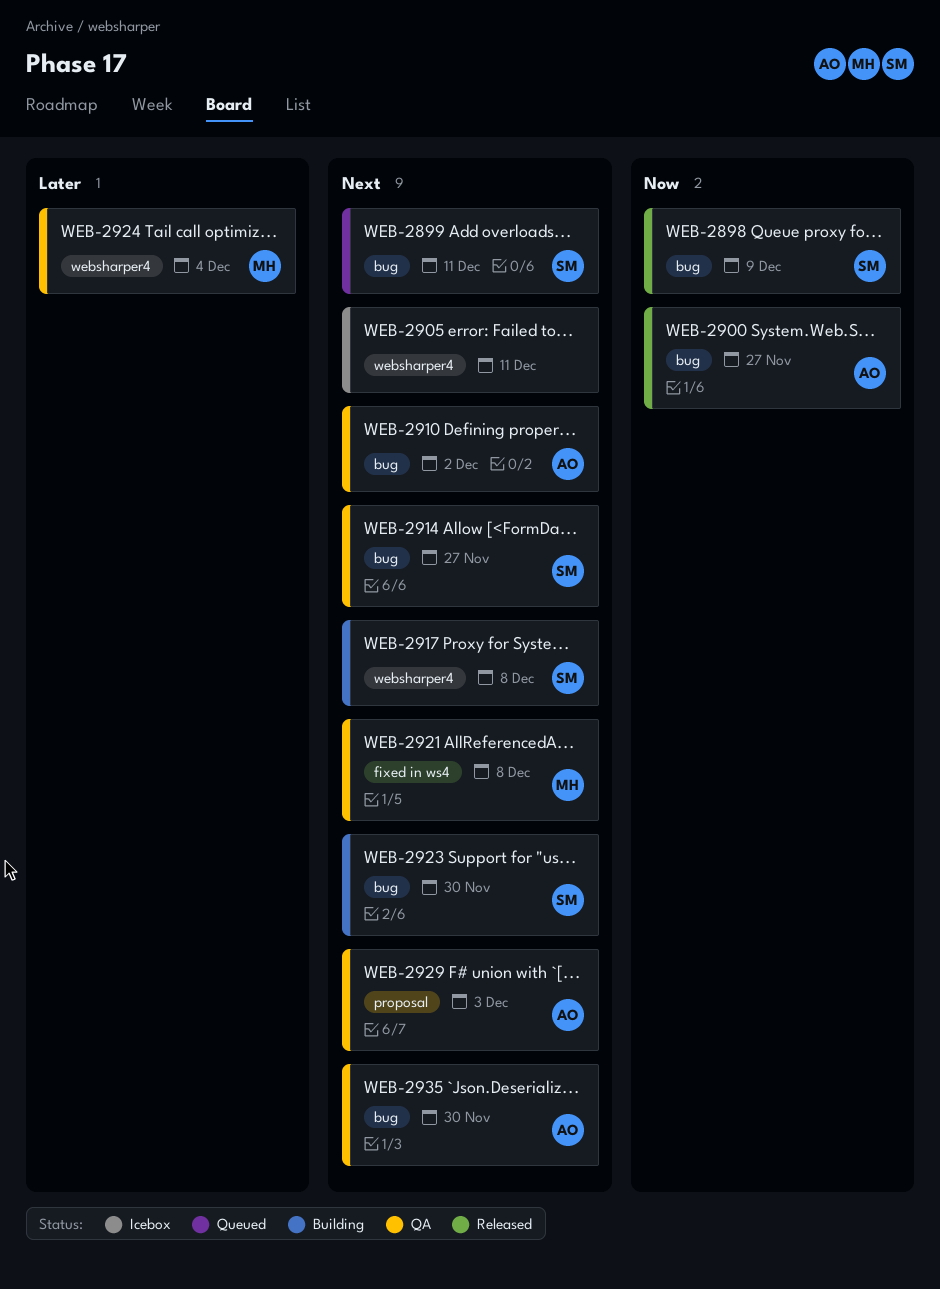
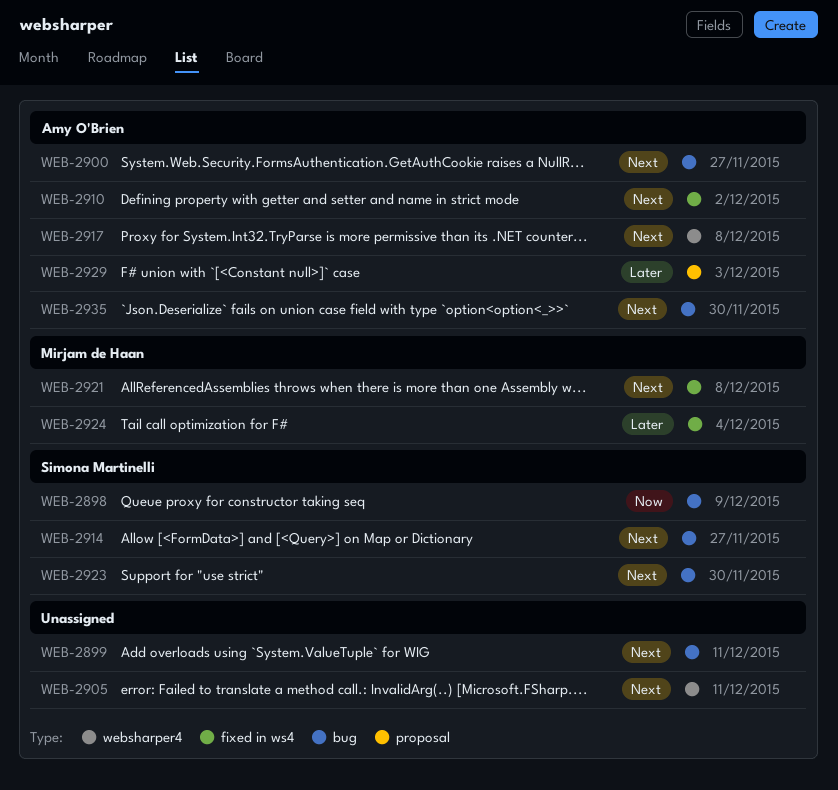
WEB-2899, owner: Simona Martinelli -> none
WEB-2900, priority: Now -> Next
WEB-2910, label: bug -> fixed in ws4
WEB-2917, owner: Simona Martinelli -> Amy O'Brien
WEB-2924, label: websharper4 -> fixed in ws4
WEB-2929, priority: Next -> Later

